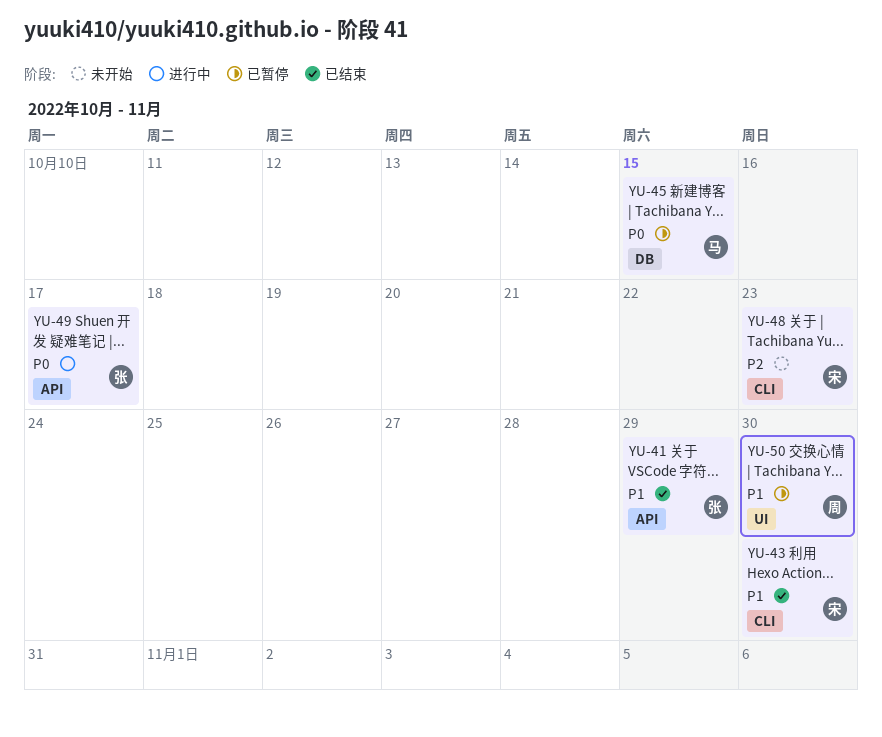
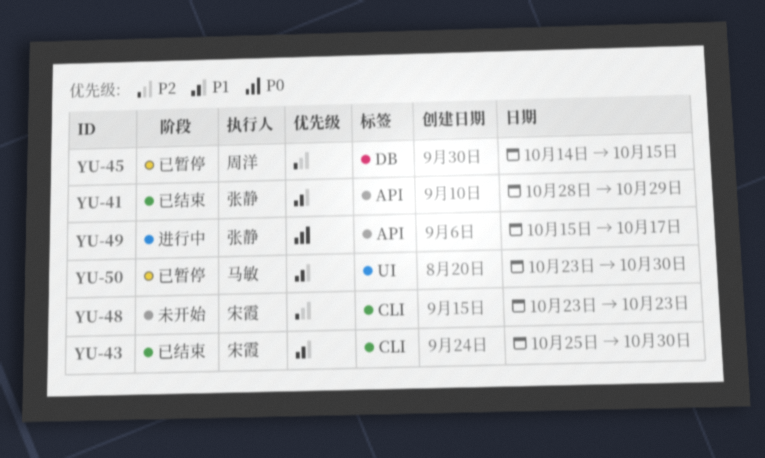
YU-45, owner: 马敏 -> 周洋
YU-45, priority: P0 -> P2
YU-50, owner: 周洋 -> 马敏

